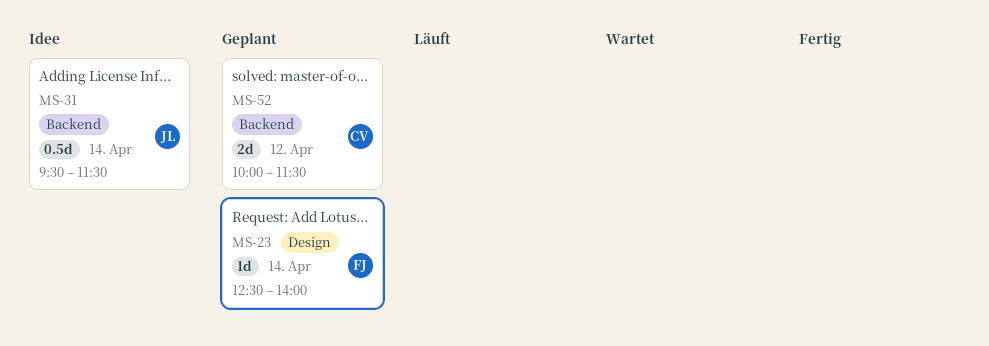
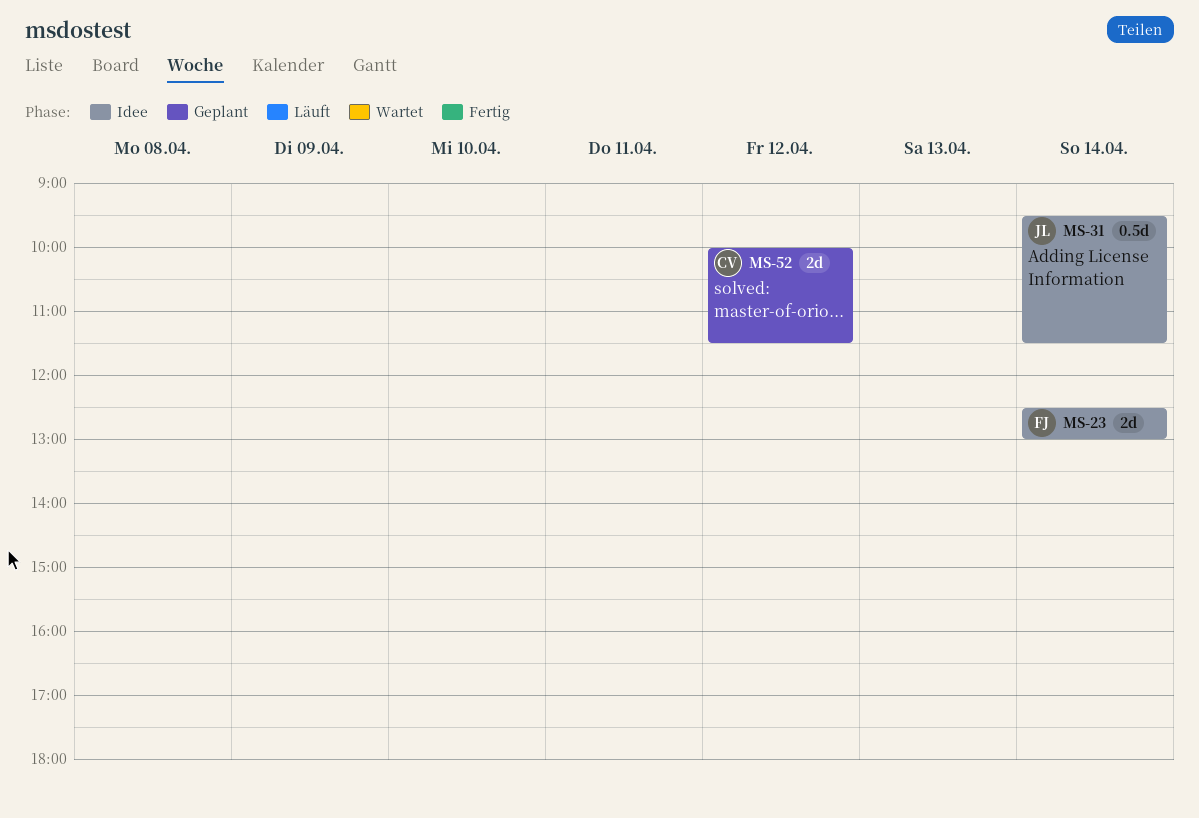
MS-23, status: Geplant -> Idee
MS-23, estimate: 1d -> 2d
MS-23, ends: 14:00 -> 13:00

